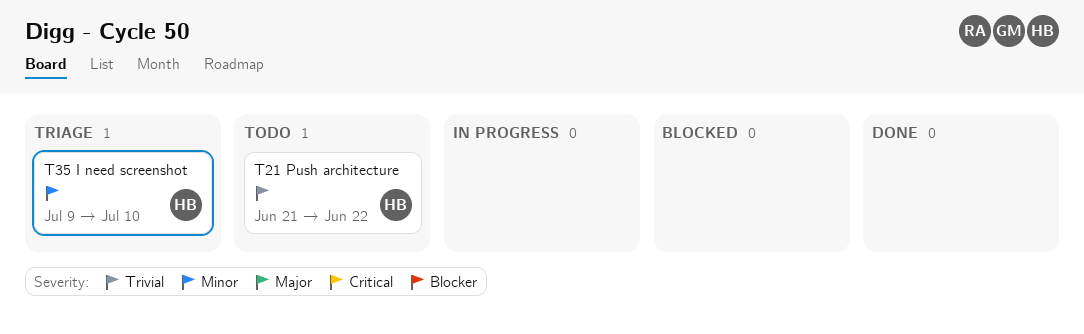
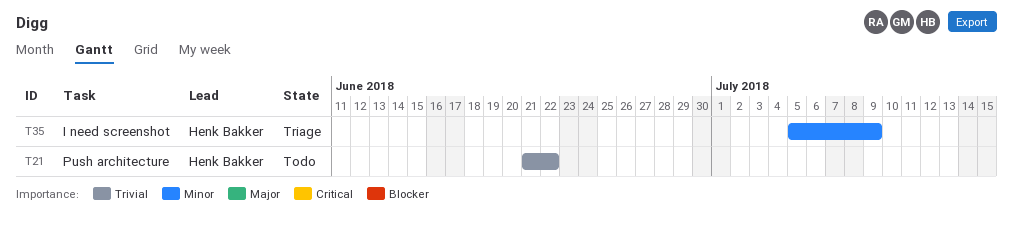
T35, start: Jul 9 -> Jul 5
T35, due: Jul 10 -> Jul 9

